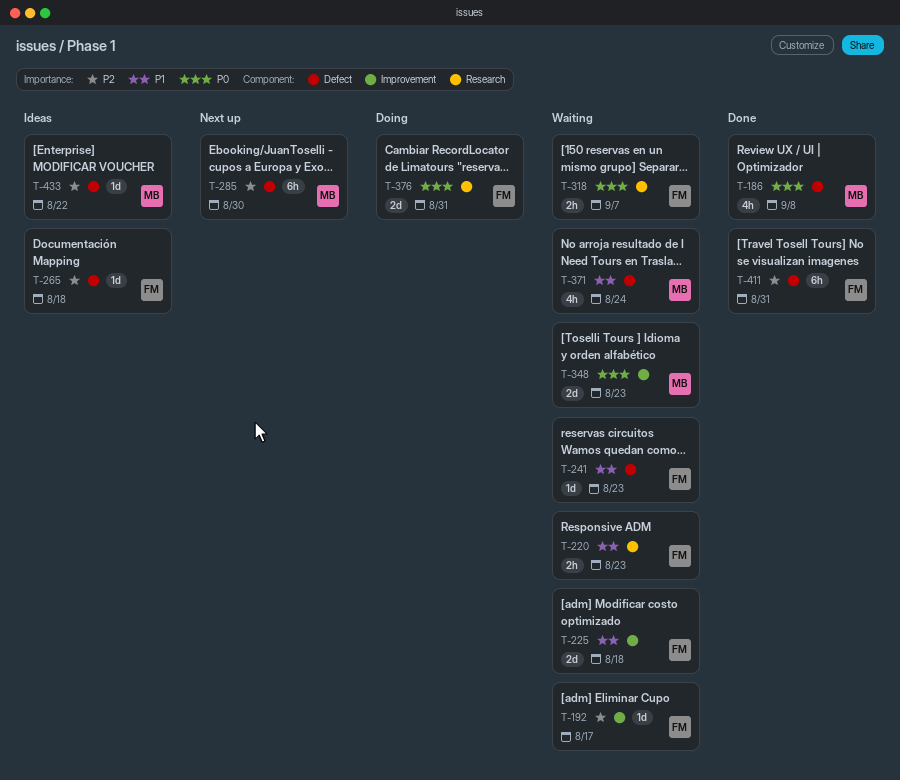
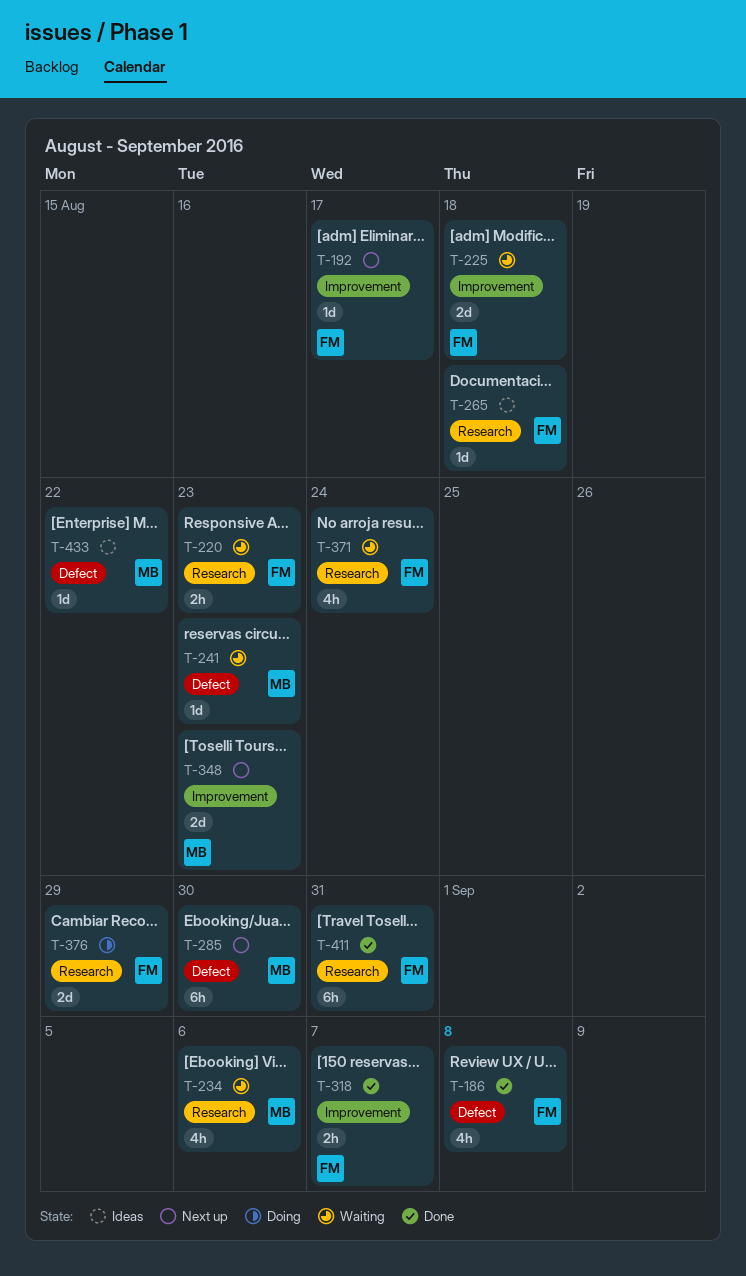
T-186, owner: MB -> FM
T-192, status: Waiting -> Next up
T-234: none -> present
T-241, owner: FM -> MB
T-265, label: Defect -> Research
T-318, status: Waiting -> Done
T-318, label: Research -> Improvement
T-348, status: Waiting -> Next up
T-371, owner: MB -> FM
T-371, label: Defect -> Research
T-376, due: Aug 31 -> Aug 29
T-411, label: Defect -> Research

